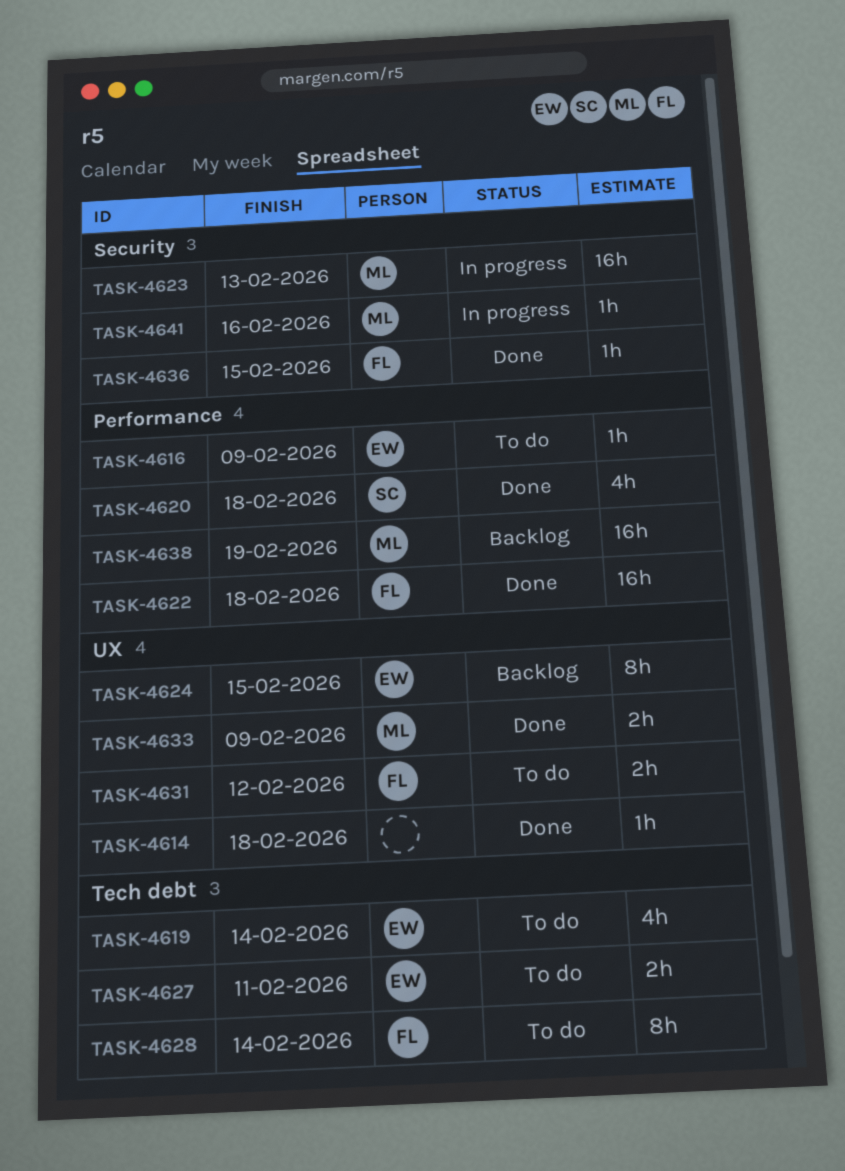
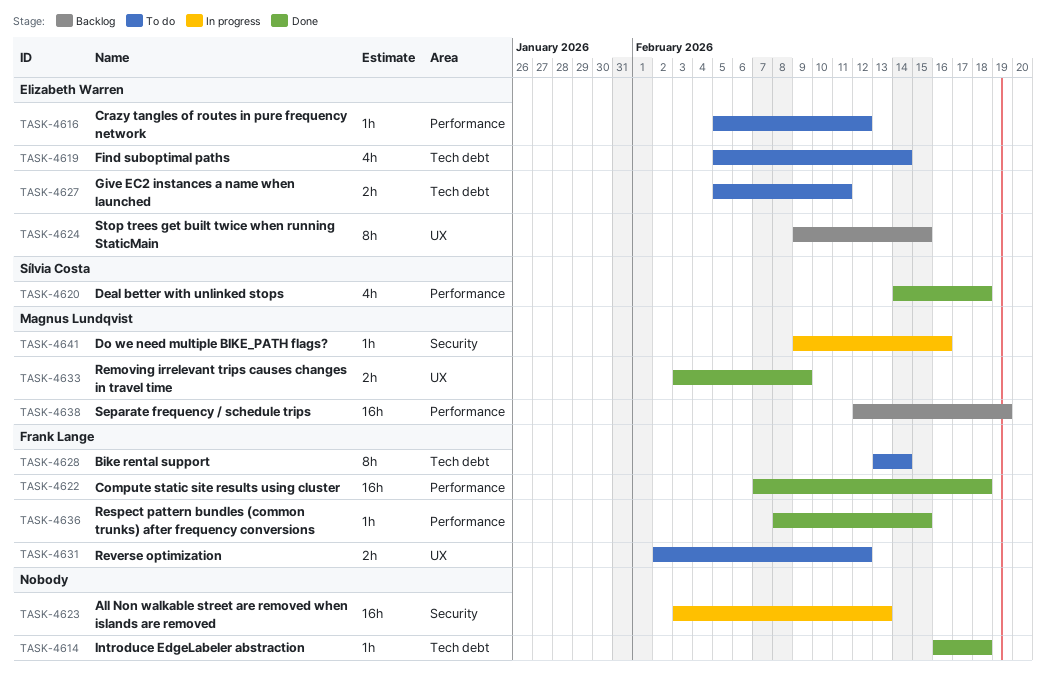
TASK-4614, label: UX -> Tech debt
TASK-4616, due: Feb 9 -> Feb 12
TASK-4623, owner: Magnus Lundqvist -> none
TASK-4636, label: Security -> Performance

